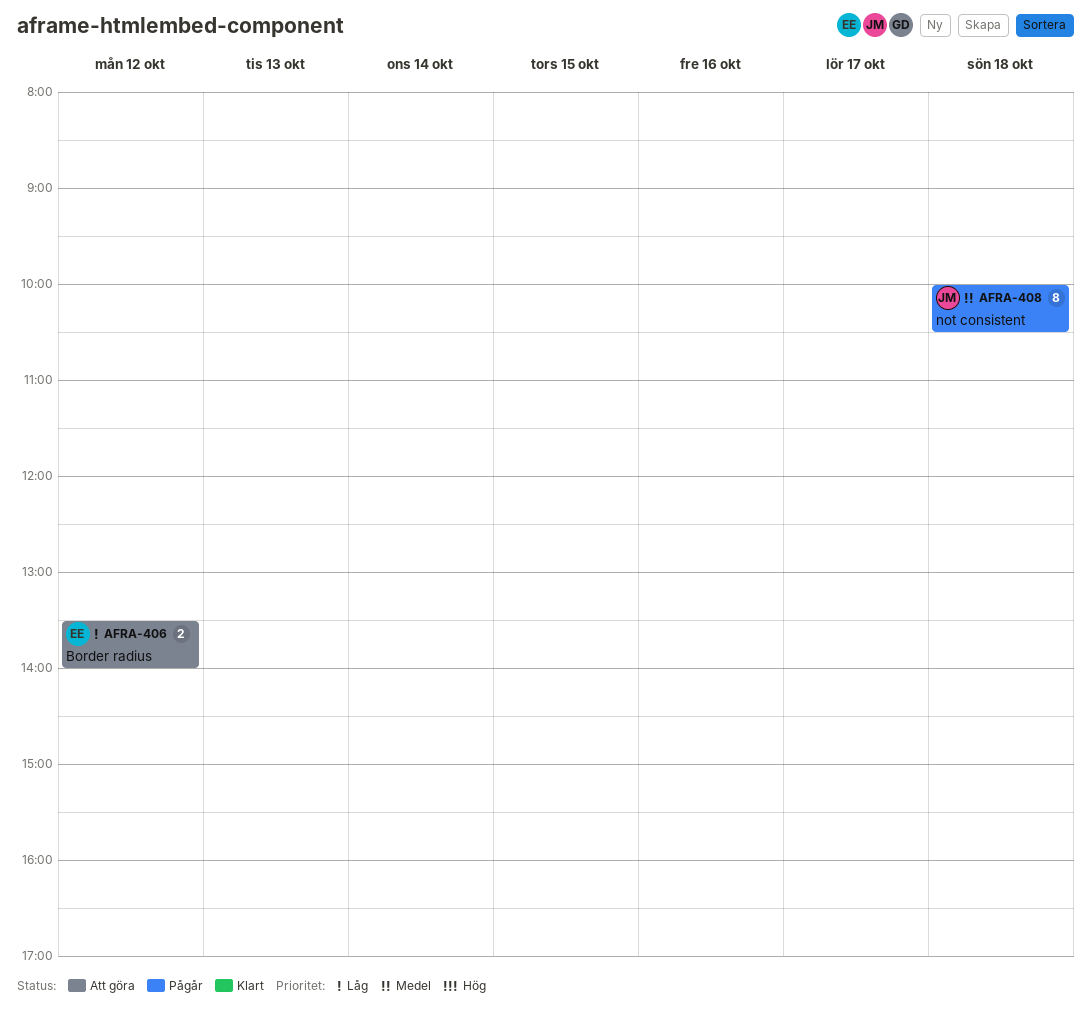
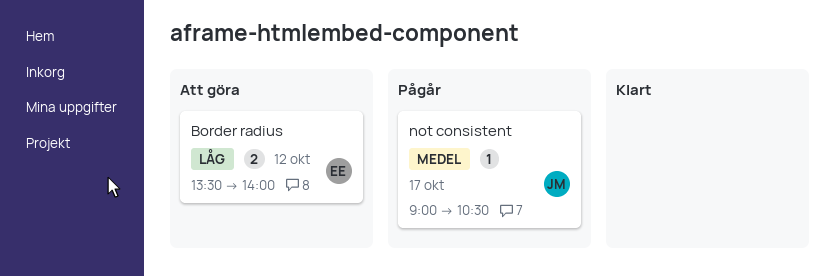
not consistent, estimate: 8 -> 1
not consistent, day: Oct 18 -> Oct 17
not consistent, begins: 10:00 -> 09:00

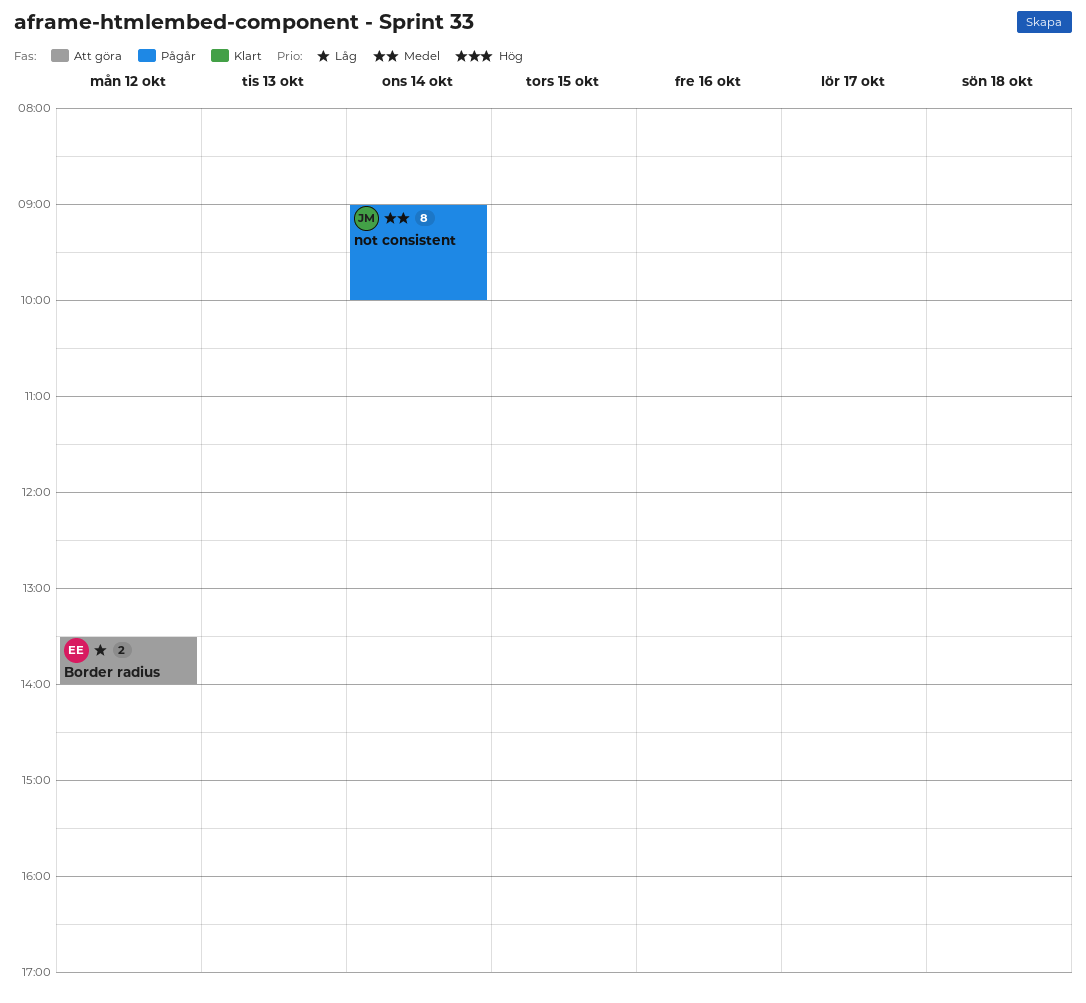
not consistent, estimate: 1 -> 8
not consistent, day: Oct 17 -> Oct 14
not consistent, ends: 10:30 -> 10:00

